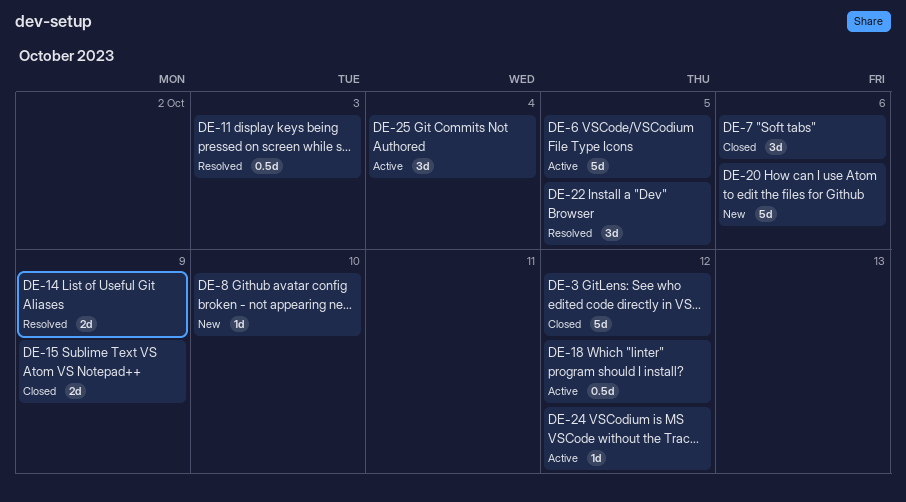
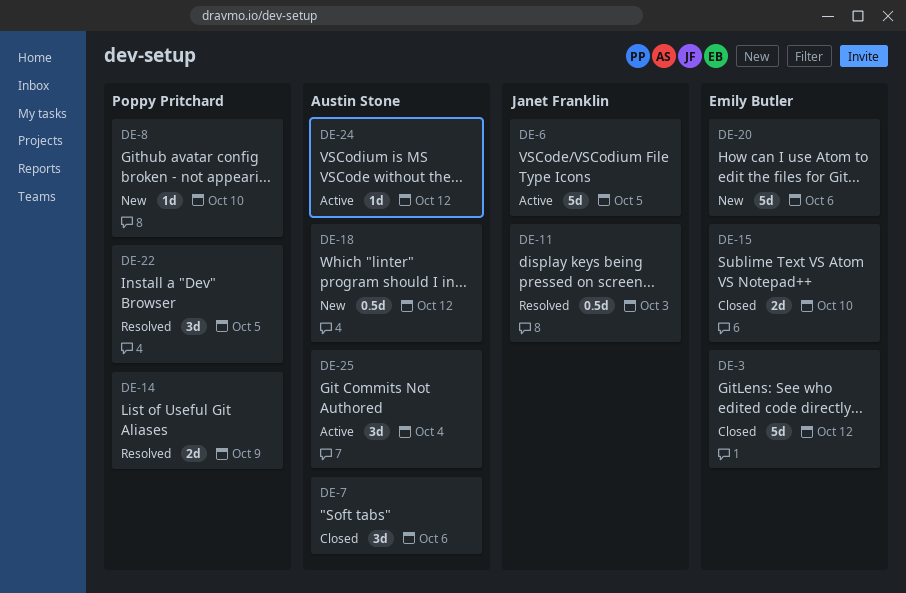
DE-15, due: Oct 9 -> Oct 10
DE-18, status: Active -> New

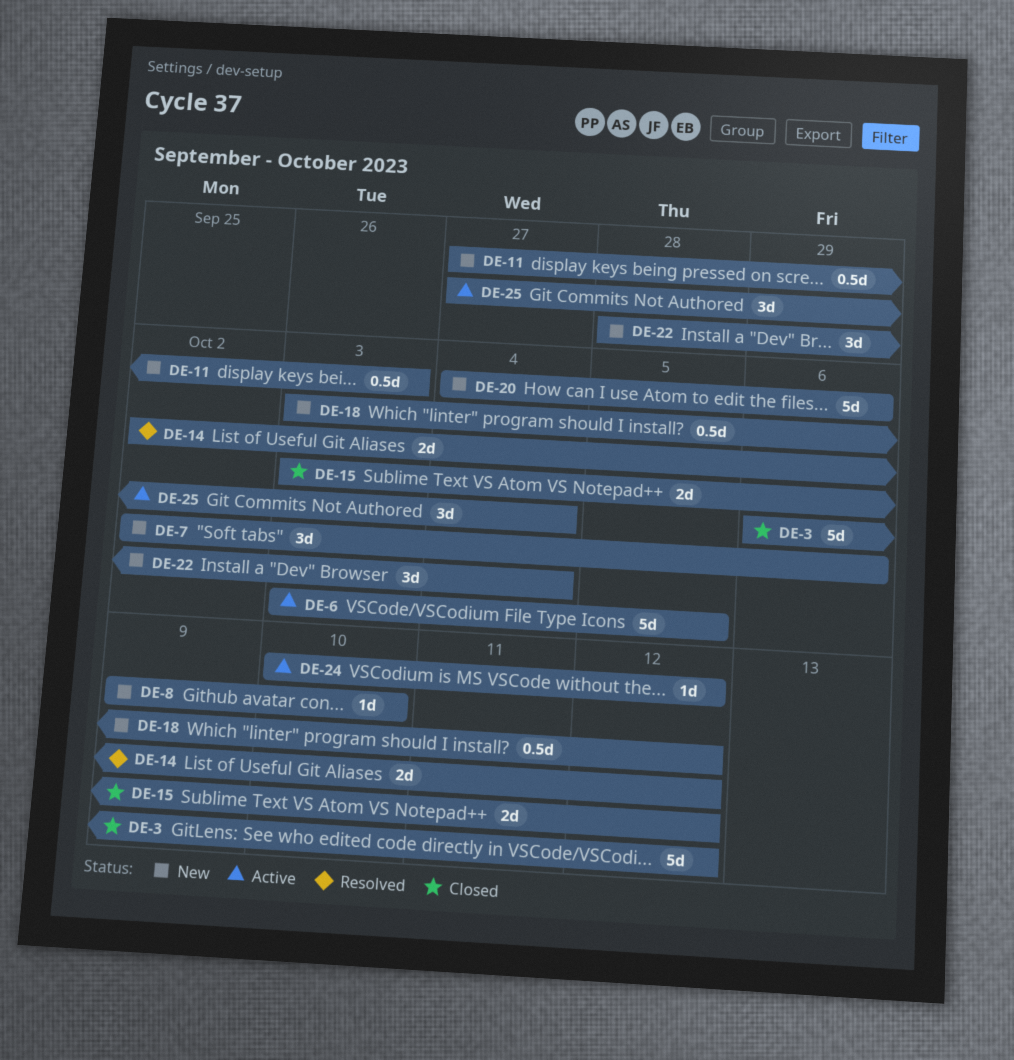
DE-7, status: Closed -> New
DE-11, status: Resolved -> New
DE-14, due: Oct 9 -> Oct 12
DE-15, due: Oct 10 -> Oct 12
DE-22, status: Resolved -> New
DE-22, due: Oct 5 -> Oct 4

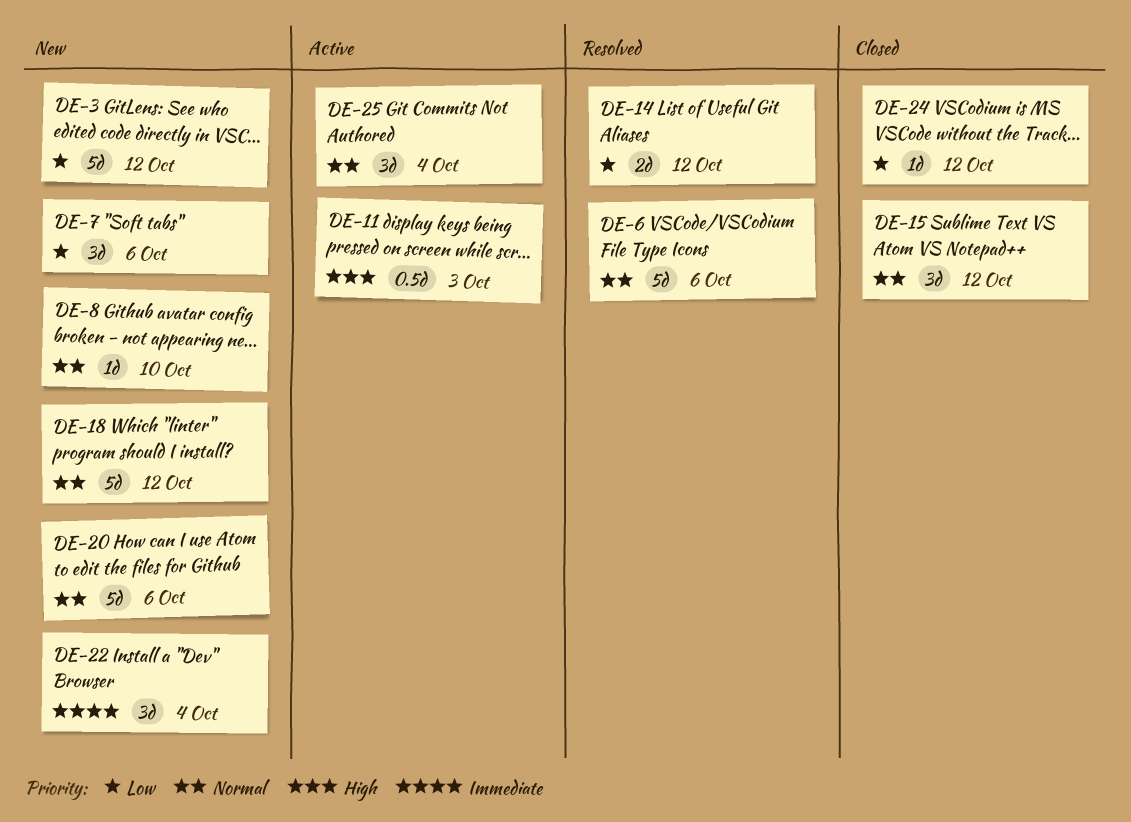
DE-3, status: Closed -> New
DE-6, status: Active -> Resolved
DE-6, due: Oct 5 -> Oct 6
DE-11, status: New -> Active
DE-15, estimate: 2d -> 3d
DE-18, estimate: 0.5d -> 5d
DE-24, status: Active -> Closed

